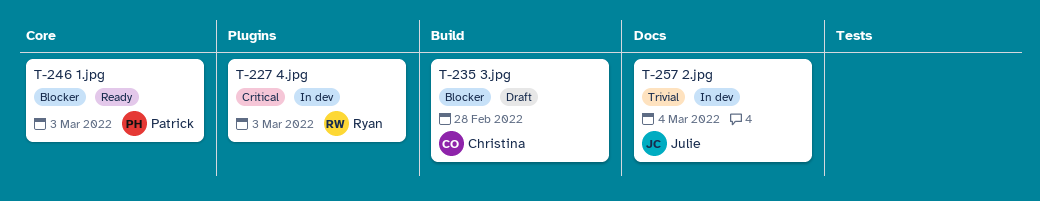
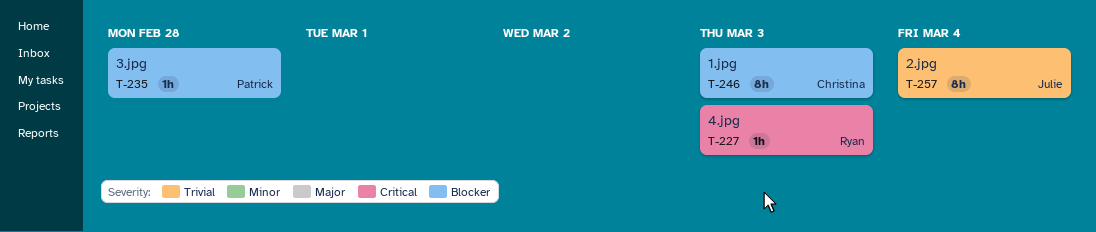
T-235, owner: Christina -> Patrick
T-246, owner: Patrick -> Christina

